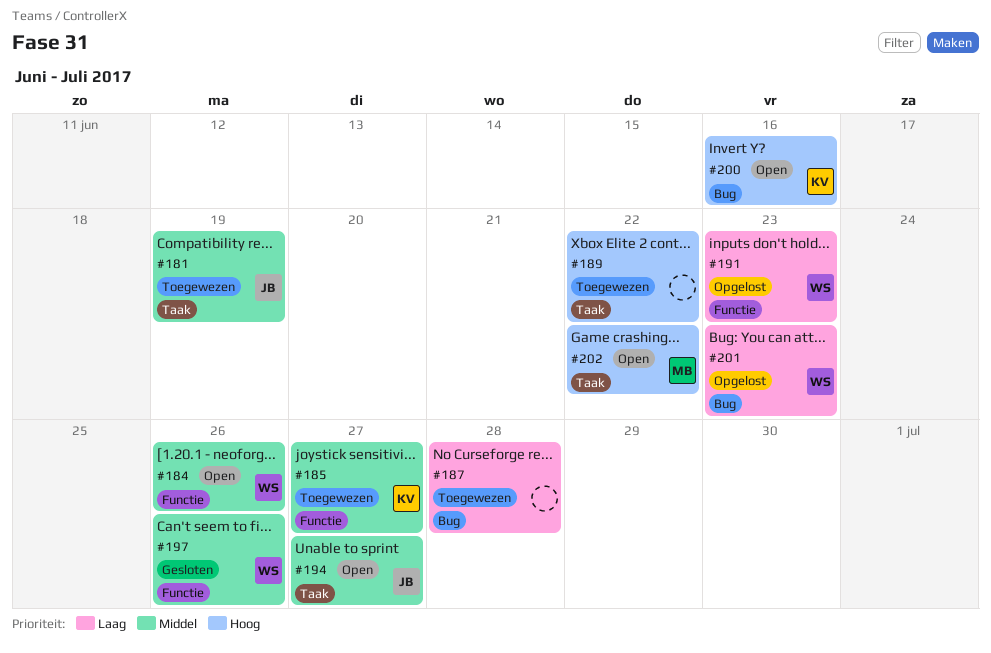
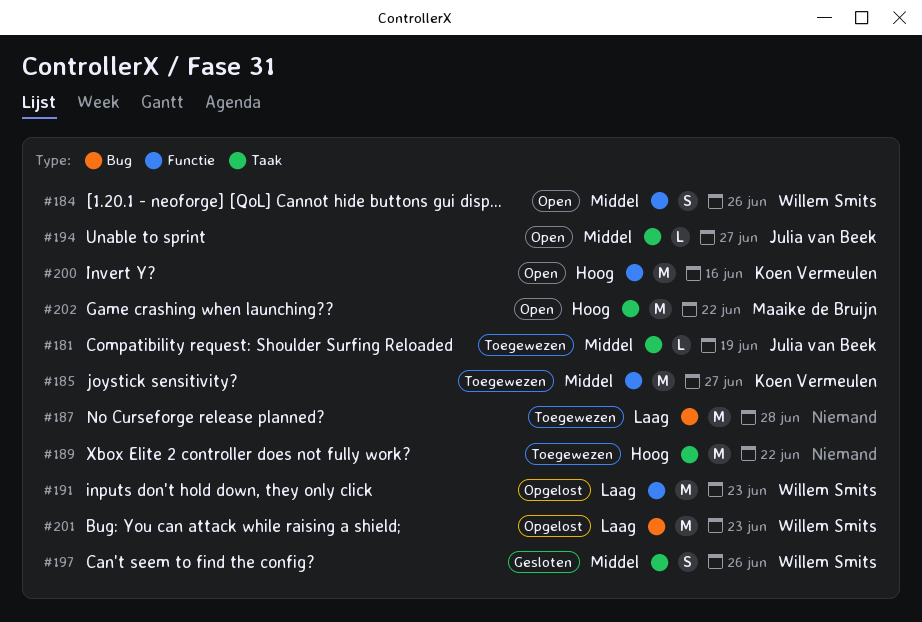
#197, label: Functie -> Taak
#200, label: Bug -> Functie

